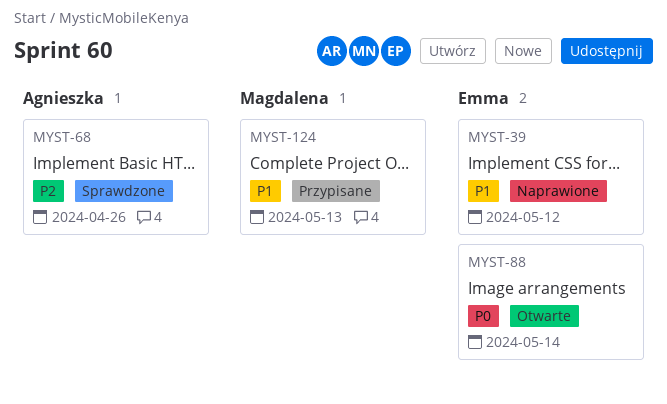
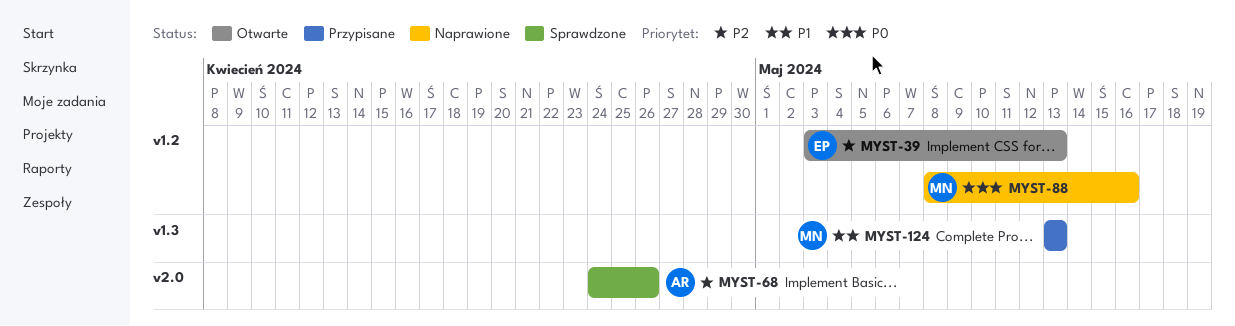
MYST-39, status: Naprawione -> Otwarte
MYST-39, priority: P1 -> P2
MYST-39, due: May 12 -> May 13
MYST-88, status: Otwarte -> Naprawione
MYST-88, owner: Emma -> Magdalena
MYST-88, due: May 14 -> May 16

